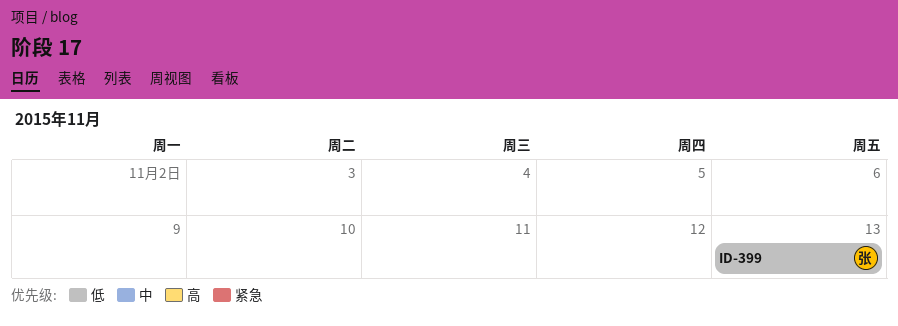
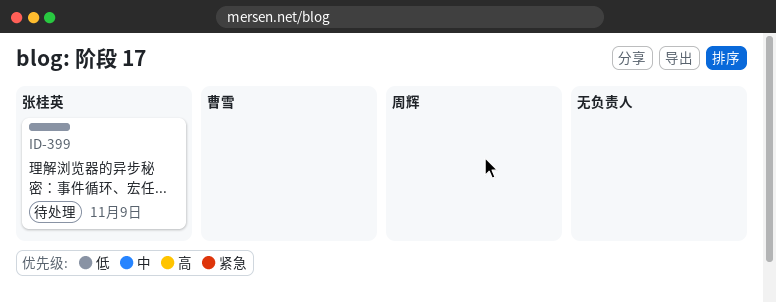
ID-399, due: Nov 13 -> Nov 9

